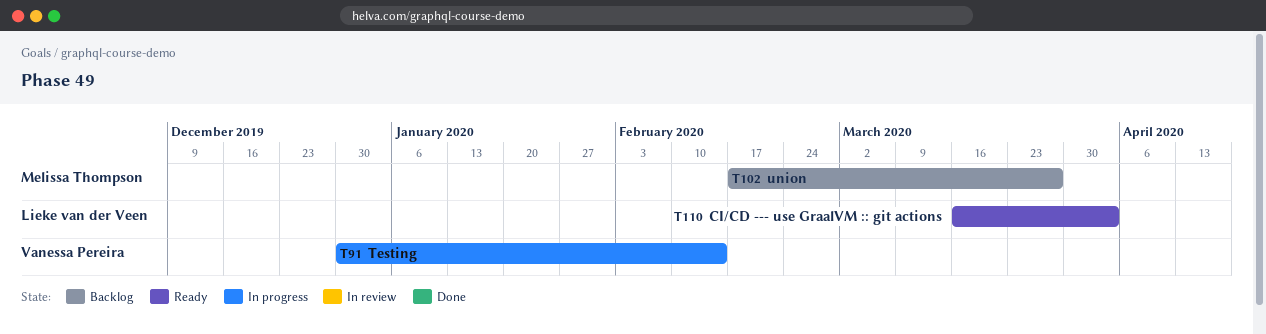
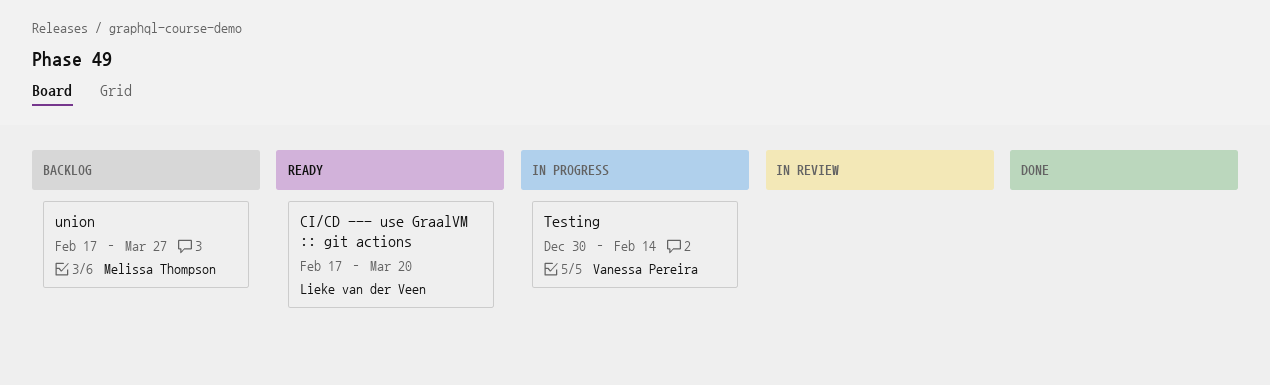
CI/CD --- use GraalVM :: git actions, start: Mar 16 -> Feb 17
CI/CD --- use GraalVM :: git actions, due: Apr 3 -> Mar 20

